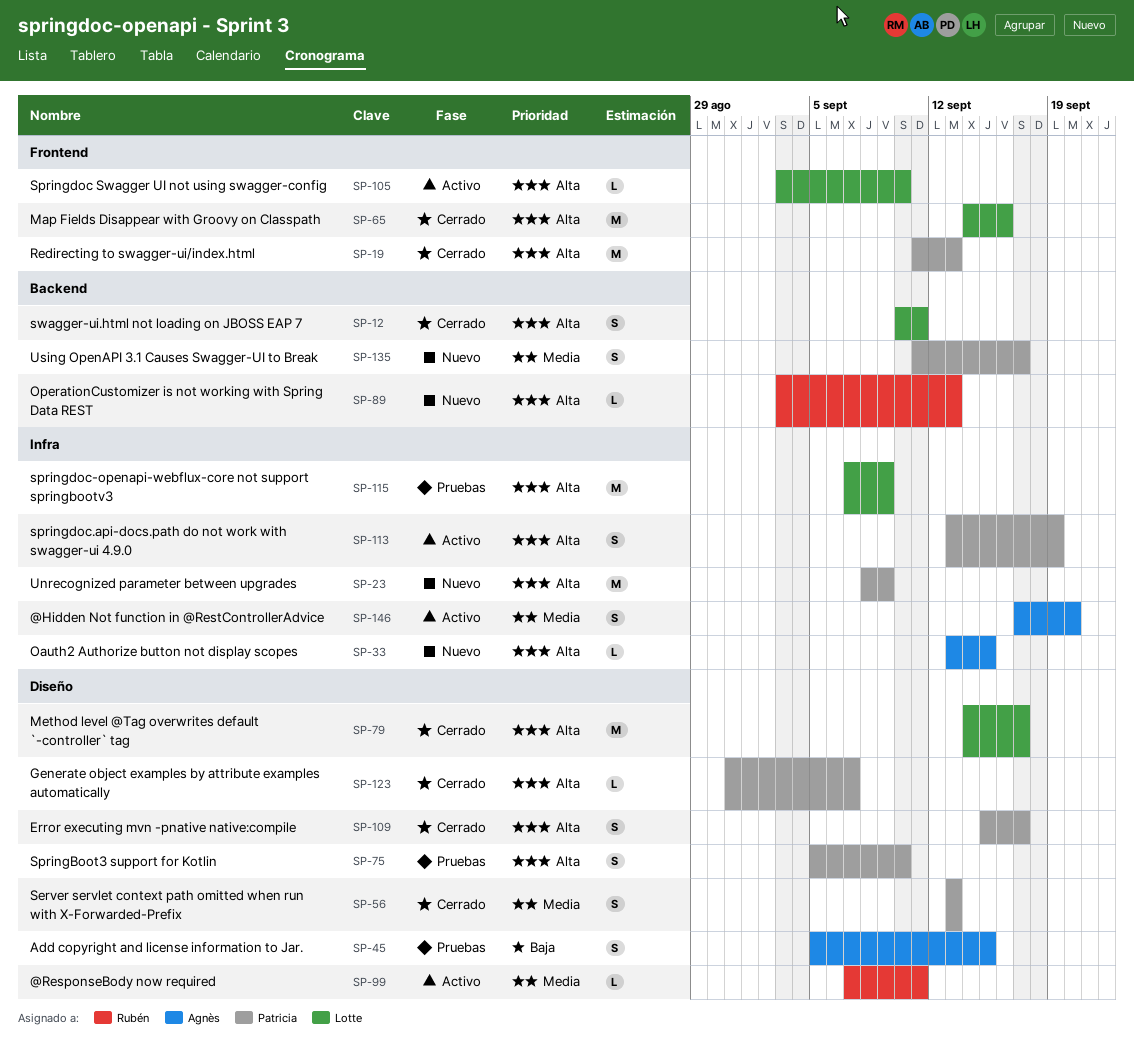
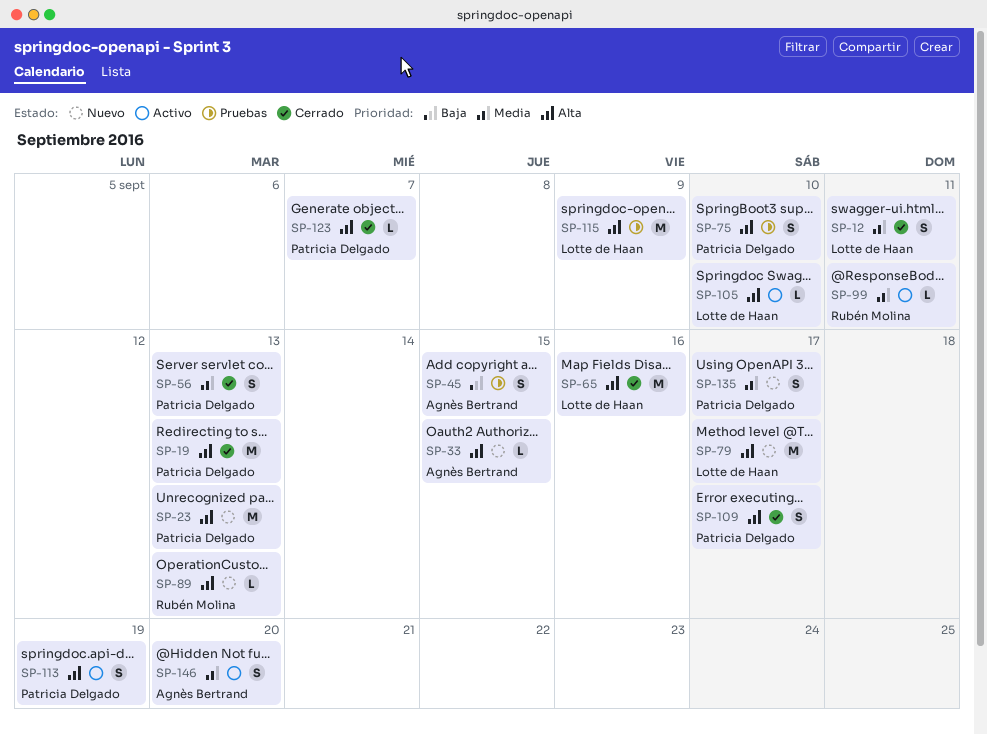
SP-12, priority: Alta -> Media
SP-23, due: Sep 9 -> Sep 13
SP-79, status: Cerrado -> Nuevo

